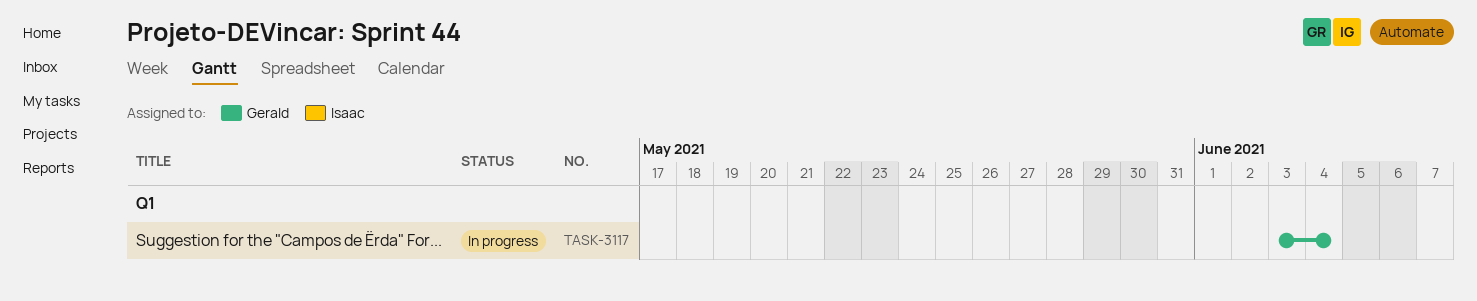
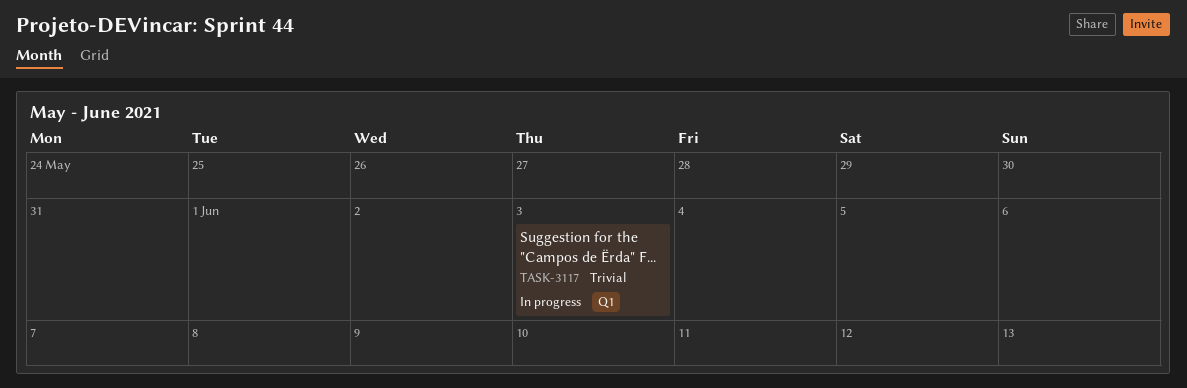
TASK-3117, due: Jun 4 -> Jun 3

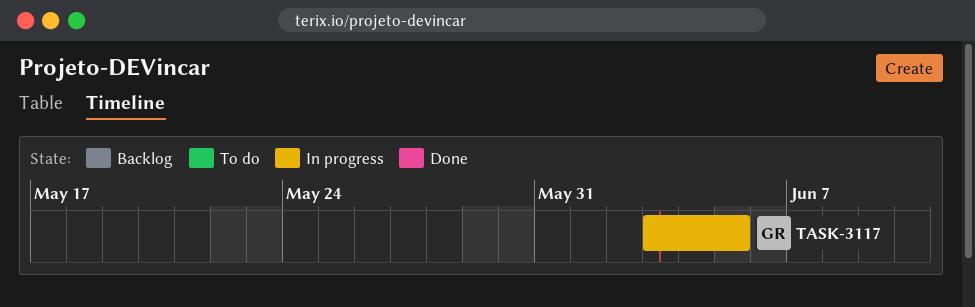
TASK-3117, due: Jun 3 -> Jun 5

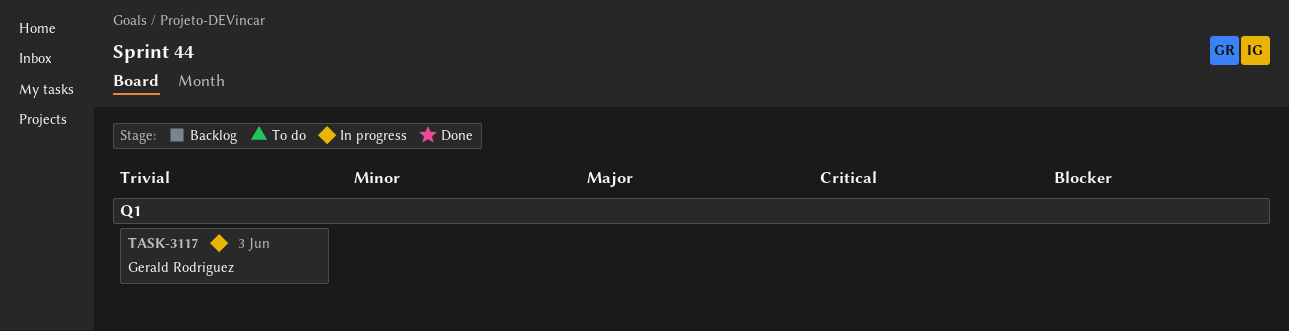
TASK-3117, due: Jun 5 -> Jun 3

